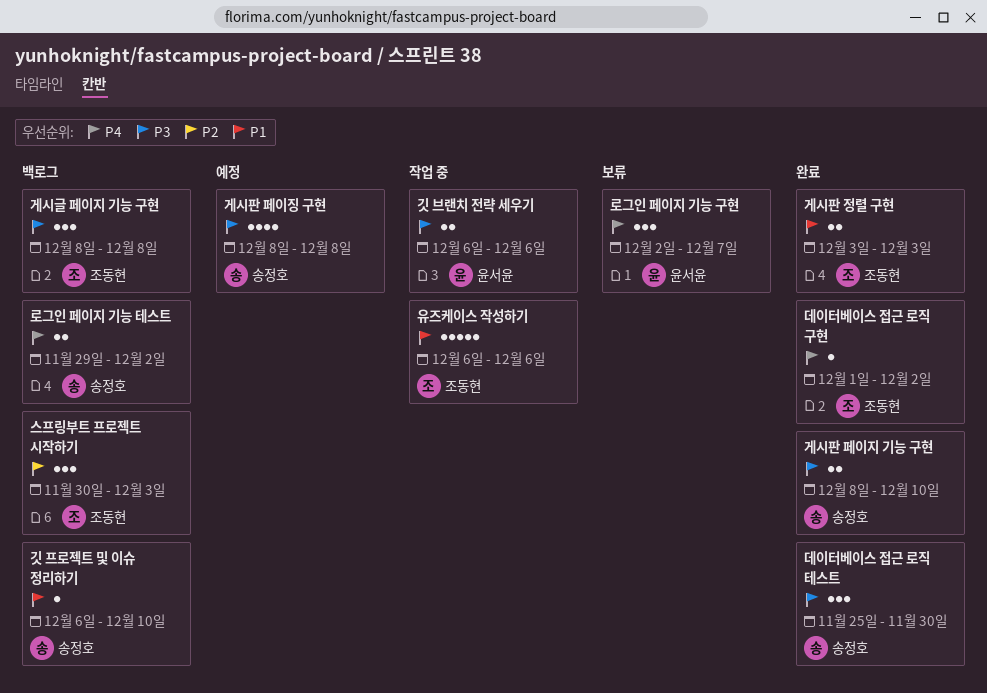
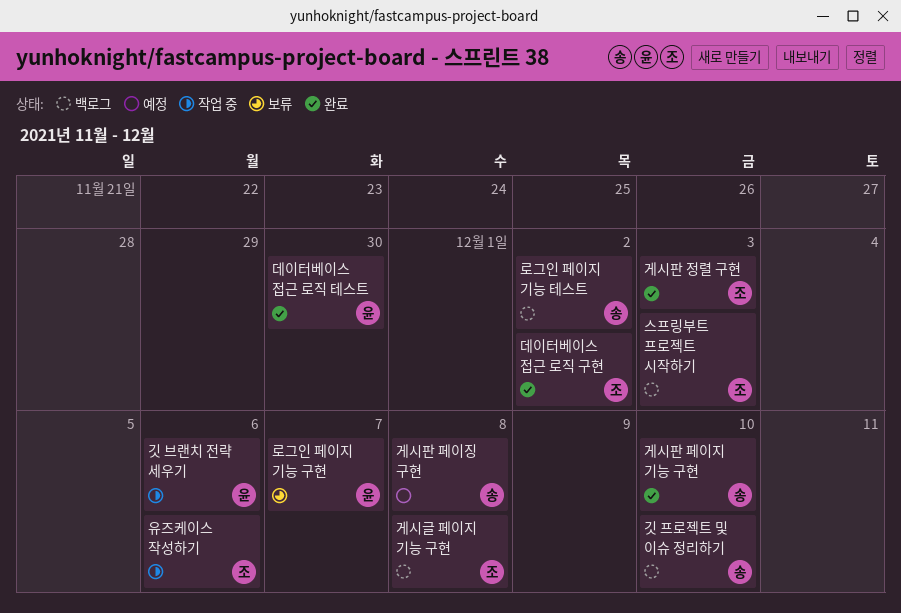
데이터베이스 접근 로직 테스트, owner: 송정호 -> 윤서윤

